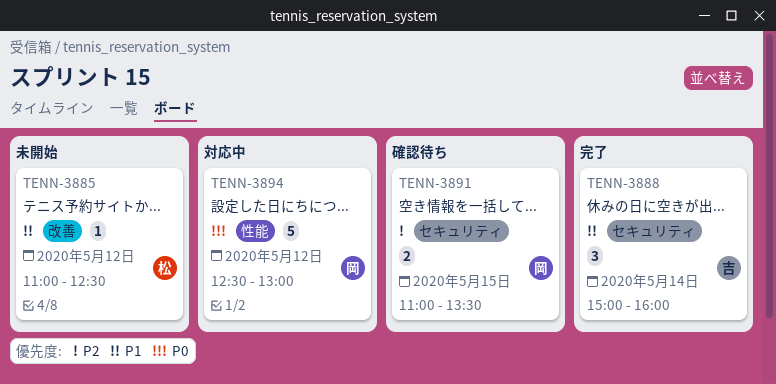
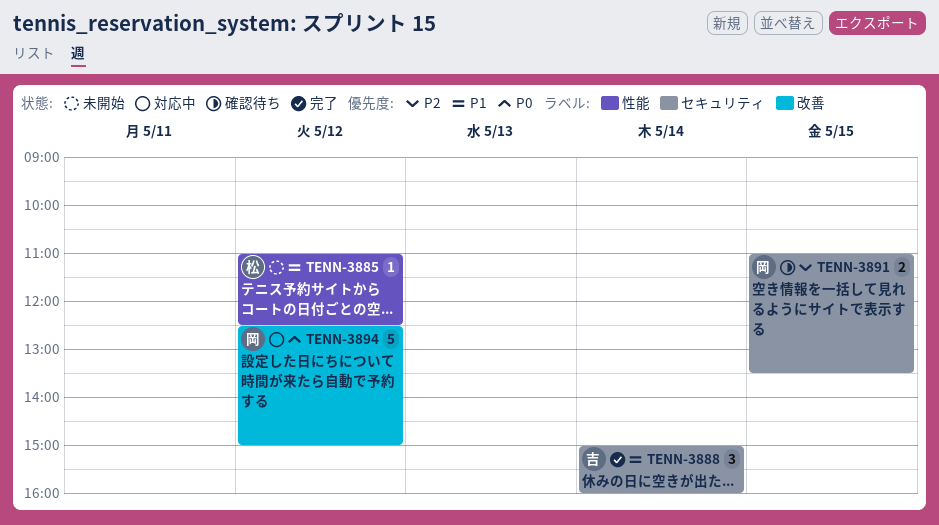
TENN-3885, label: 改善 -> 性能
TENN-3894, label: 性能 -> 改善
TENN-3894, ends: 13:00 -> 15:00

